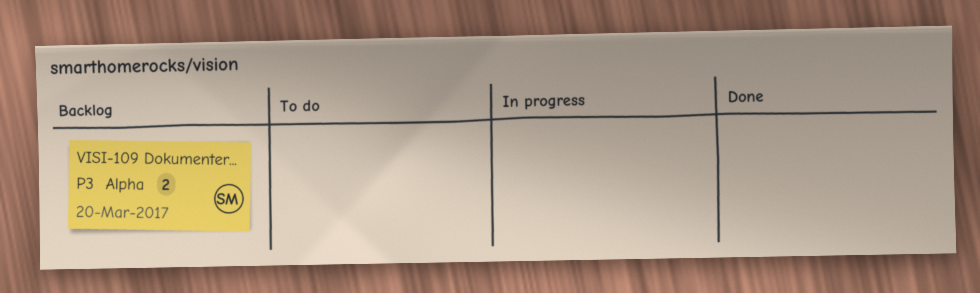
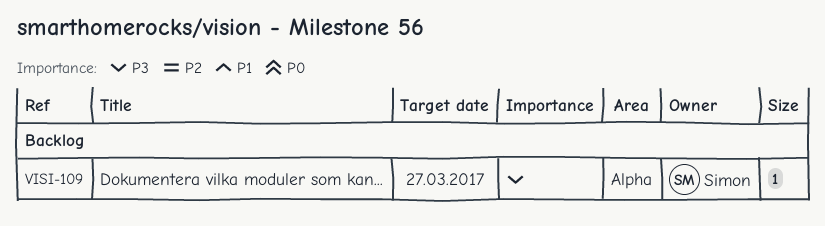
VISI-109, estimate: 2 -> 1
VISI-109, due: Mar 20 -> Mar 27

